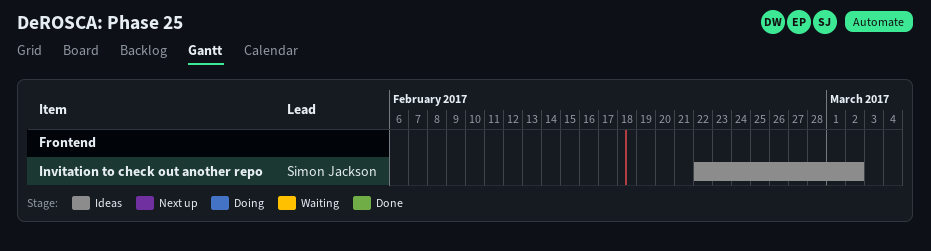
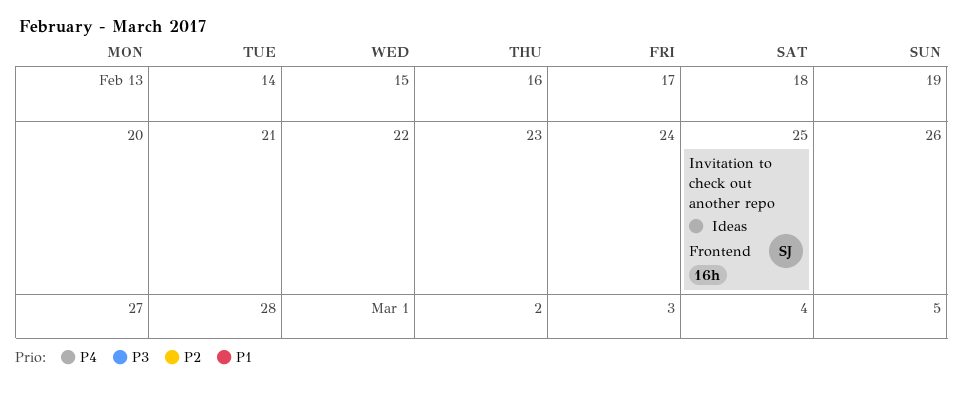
Invitation to check out another repo, due: Mar 2 -> Feb 25

